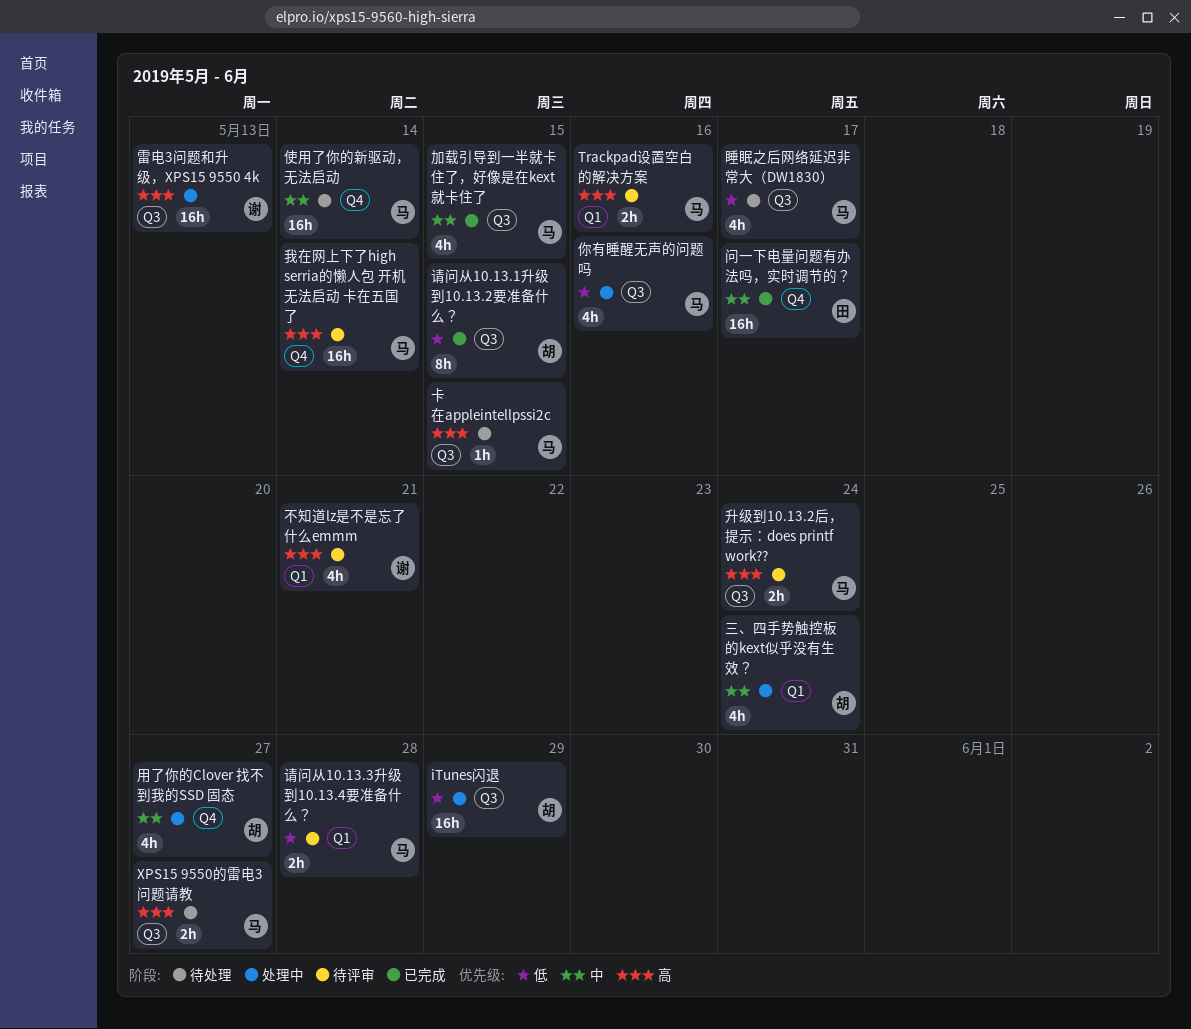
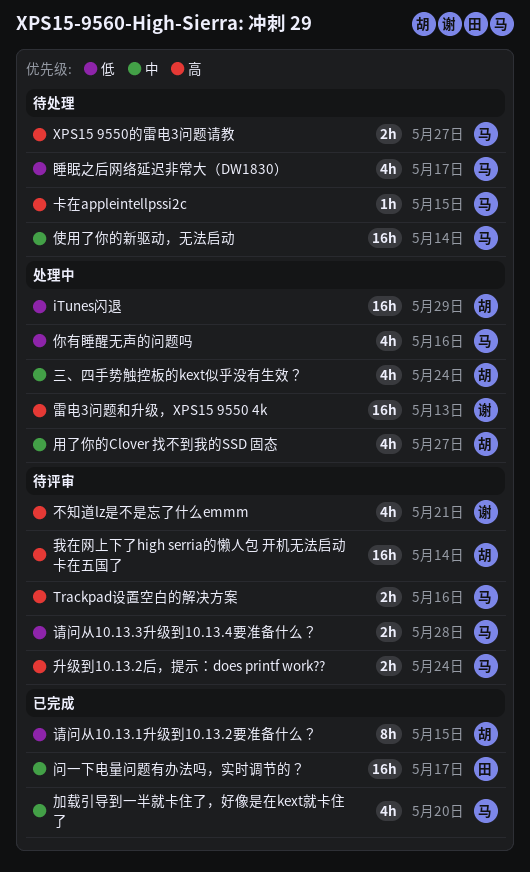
加载引导到一半就卡住了，好像是在kext就卡住了, due: May 15 -> May 20
我在网上下了high serria的懒人包 开机无法启动 卡在五国了, owner: 马 -> 胡

